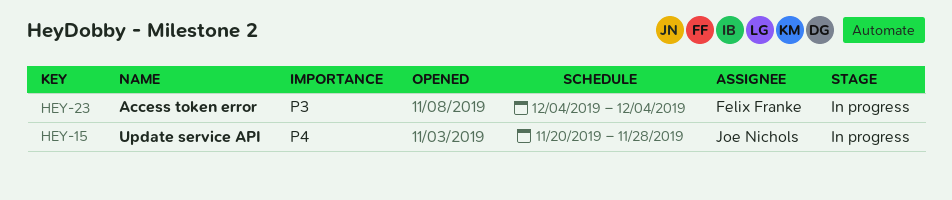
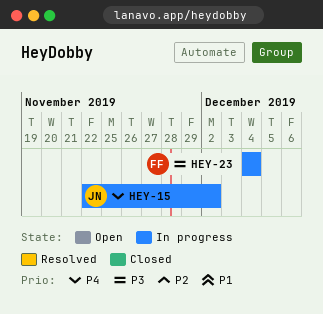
HEY-15, start: Nov 20 -> Nov 22
HEY-15, due: Nov 28 -> Dec 2

